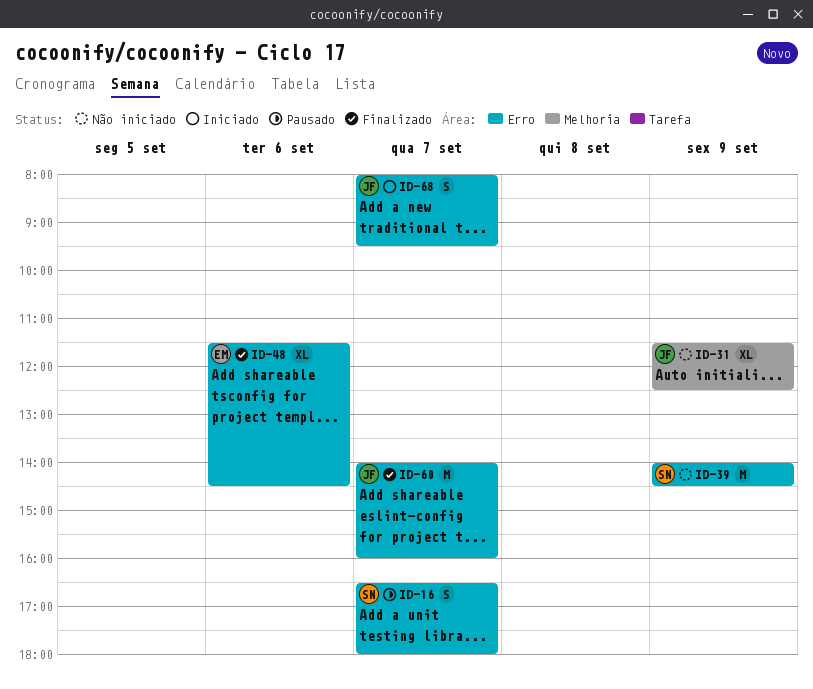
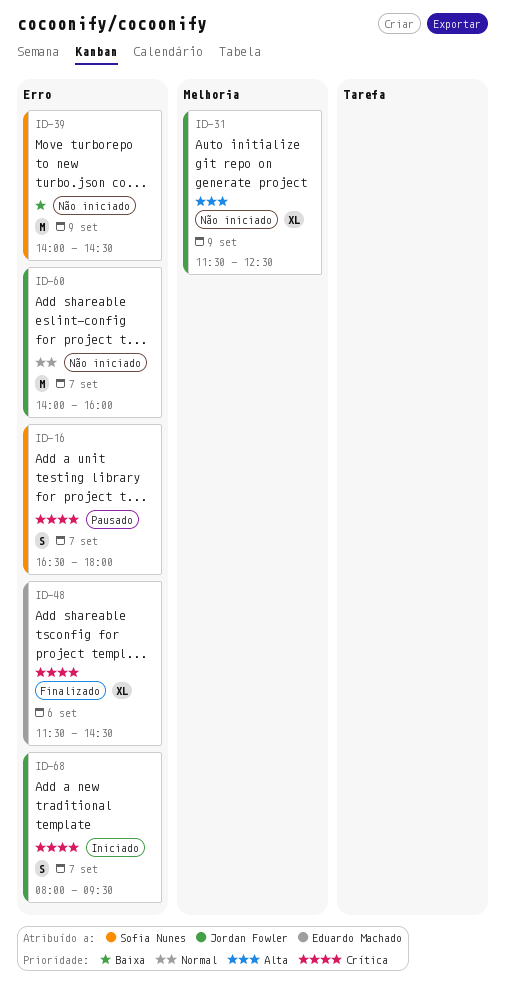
ID-60, status: Finalizado -> Não iniciado

